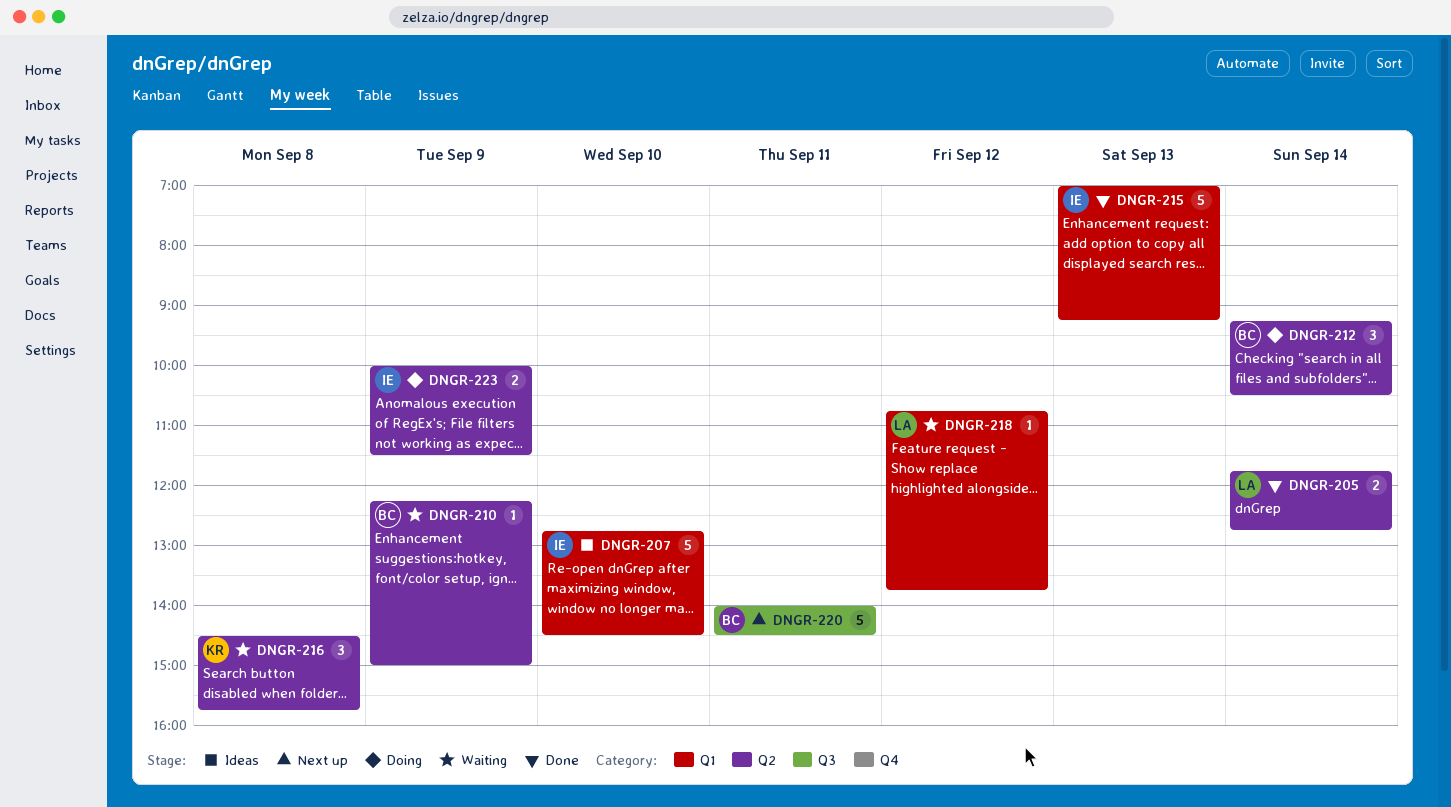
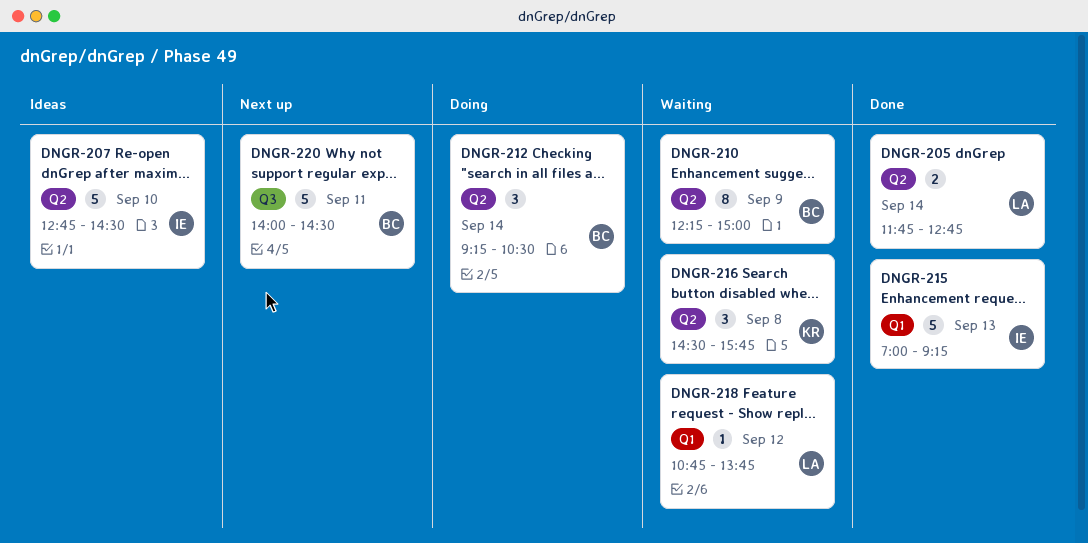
DNGR-207, label: Q1 -> Q2
DNGR-210, estimate: 1 -> 8
DNGR-223: present -> none

